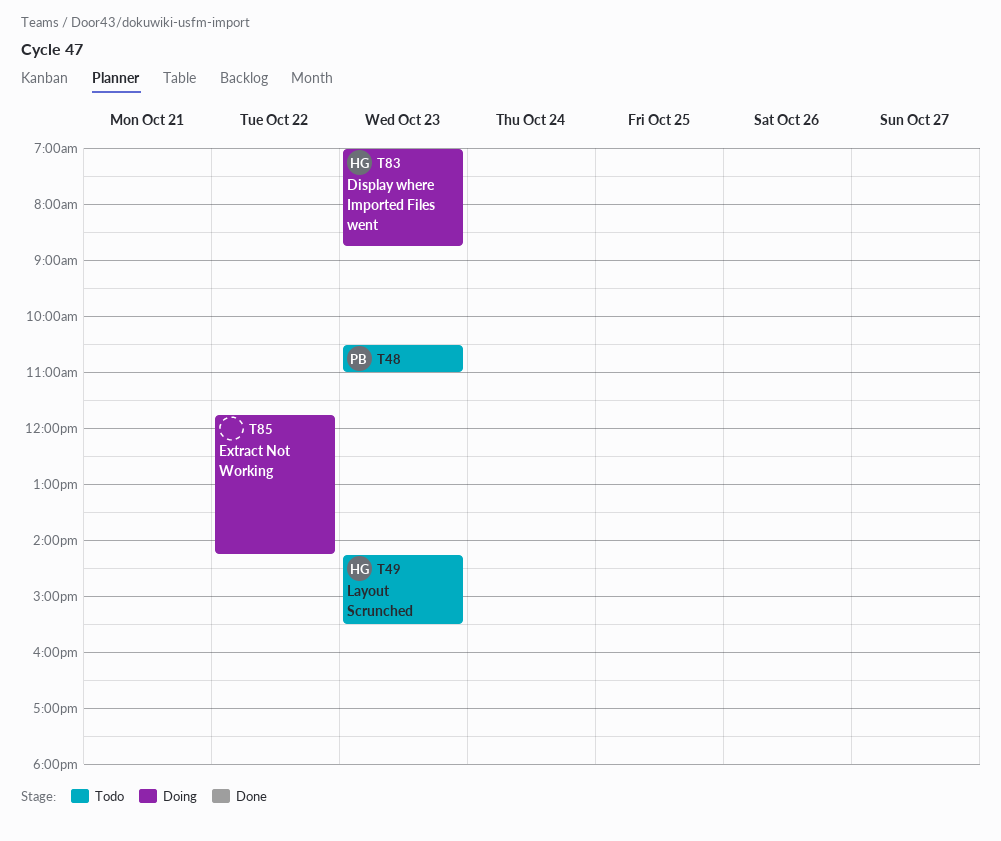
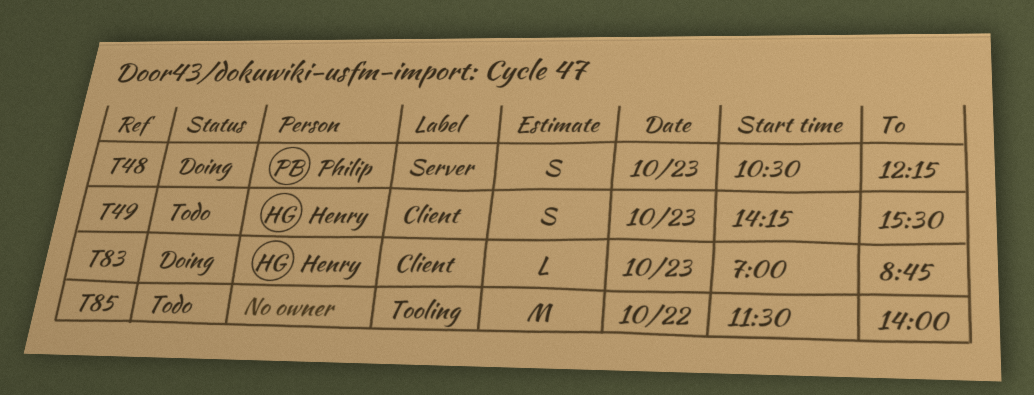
T48, status: Todo -> Doing
T48, ends: 11:00 -> 12:15
T85, status: Doing -> Todo
T85, begins: 11:45 -> 11:30
T85, ends: 14:15 -> 14:00

